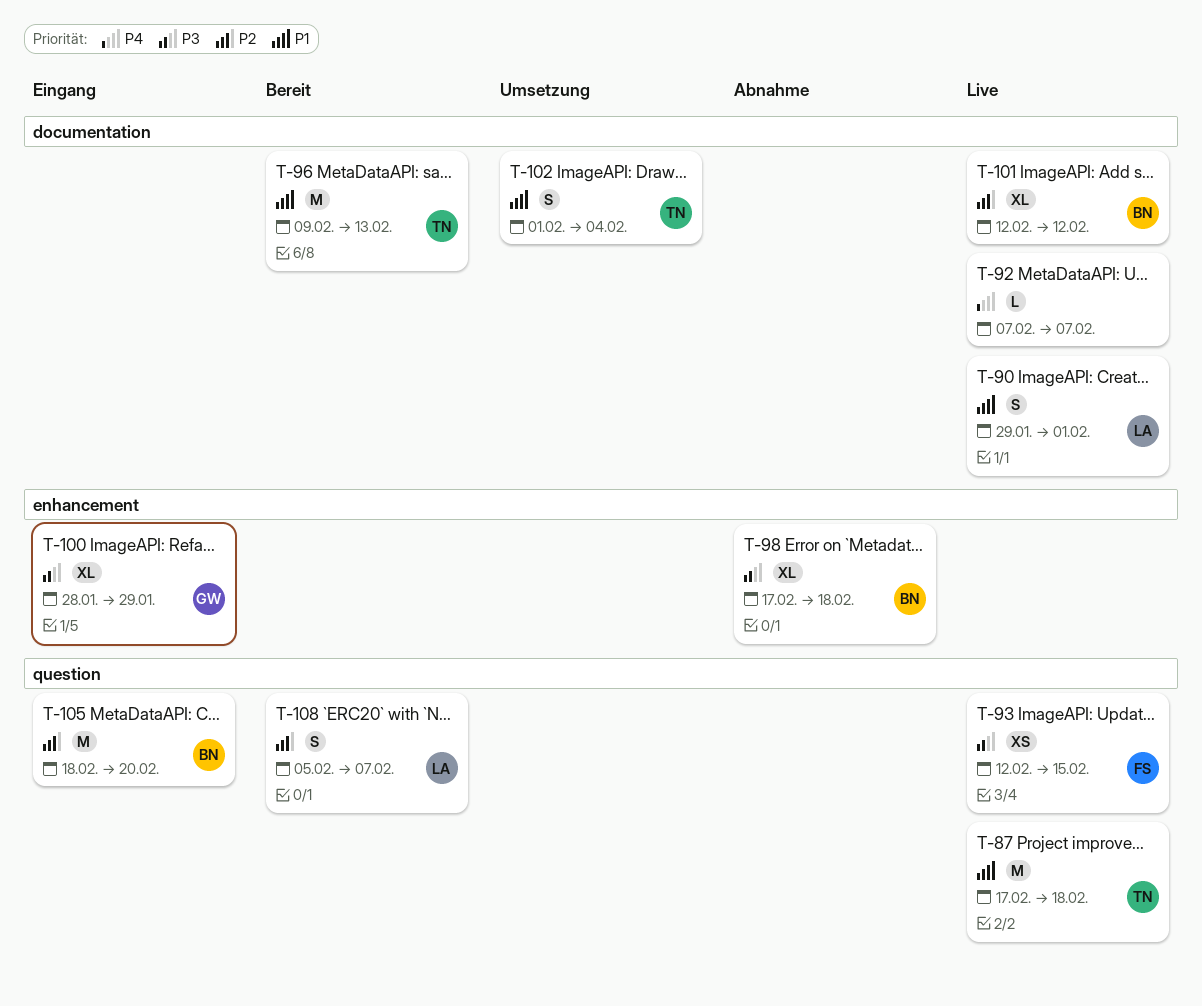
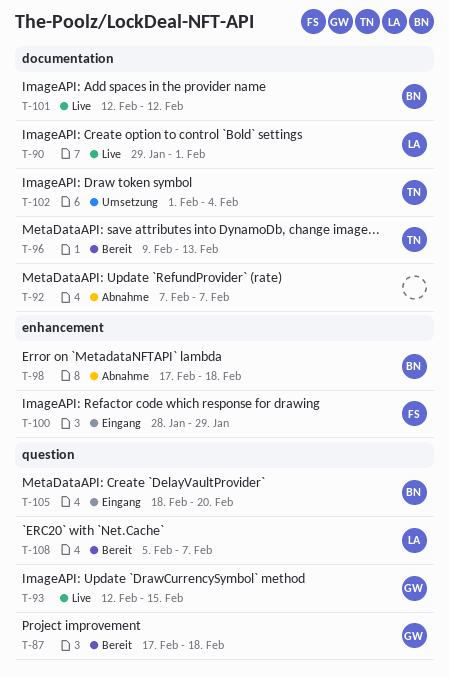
T-87, status: Live -> Bereit
T-87, owner: TN -> GW
T-92, status: Live -> Abnahme
T-93, owner: FS -> GW
T-100, owner: GW -> FS

